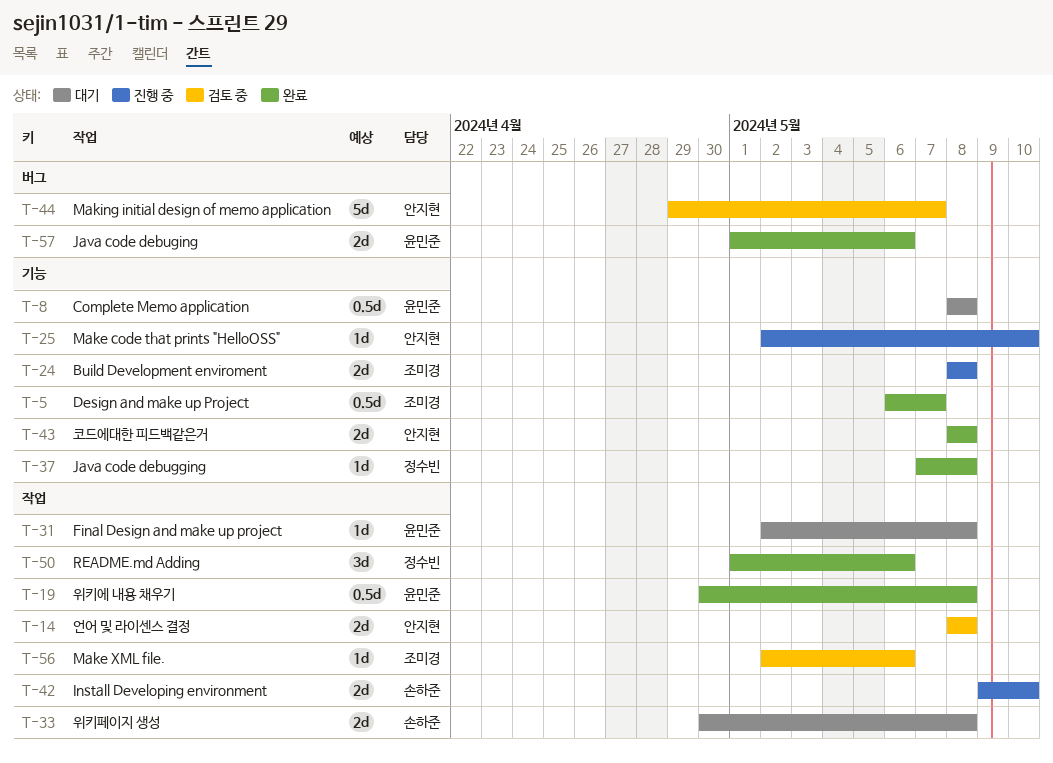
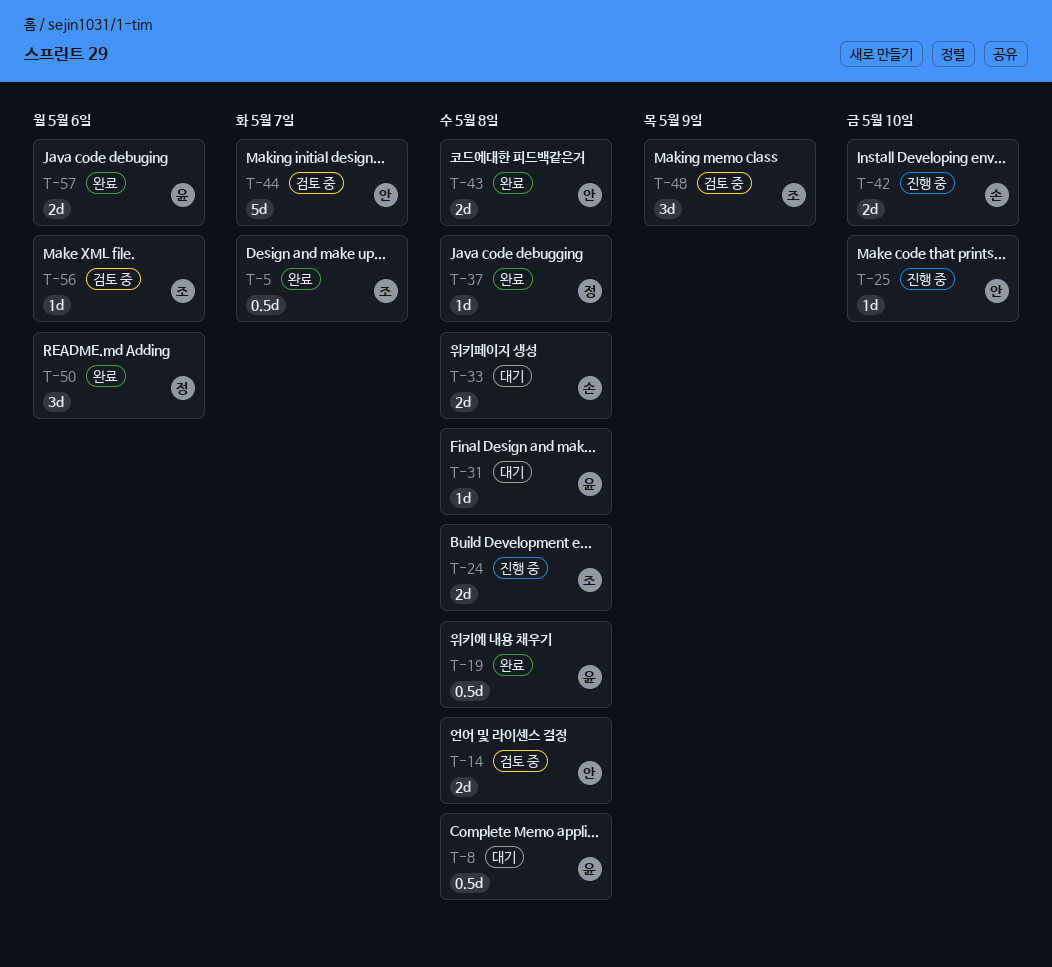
T-48: none -> present

